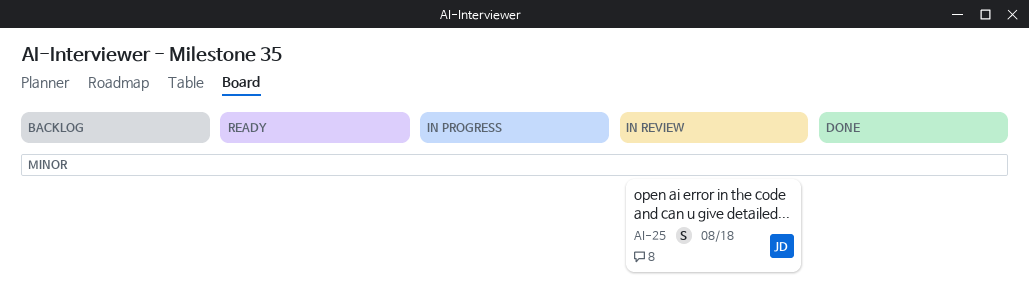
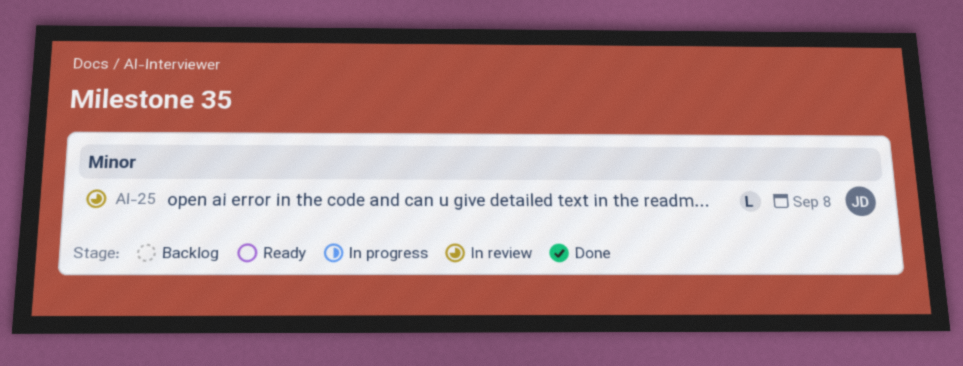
AI-25, estimate: S -> L
AI-25, due: Aug 18 -> Sep 8

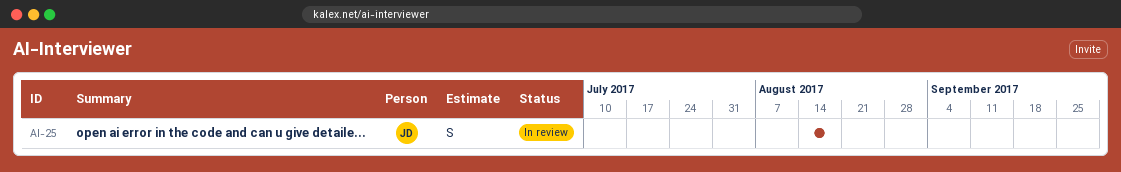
AI-25, estimate: L -> S
AI-25, due: Sep 8 -> Aug 18

